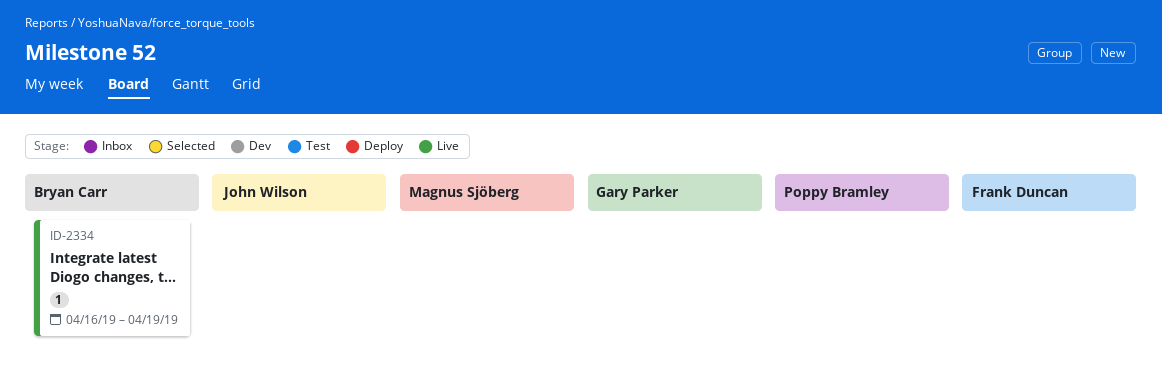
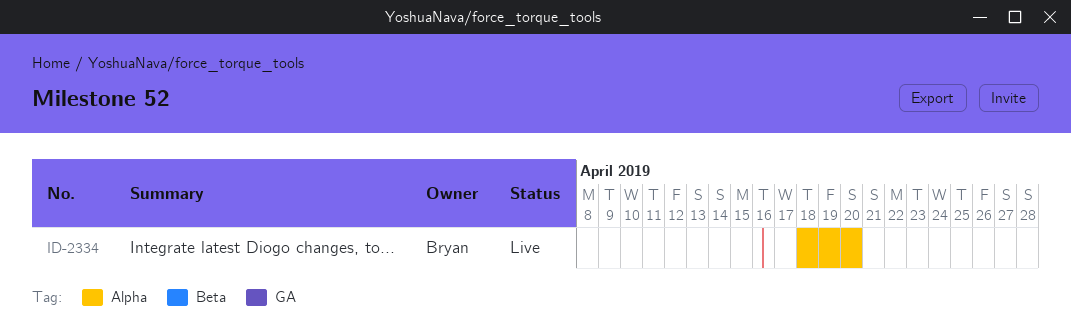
ID-2334, start: Apr 16 -> Apr 18
ID-2334, due: Apr 19 -> Apr 20

